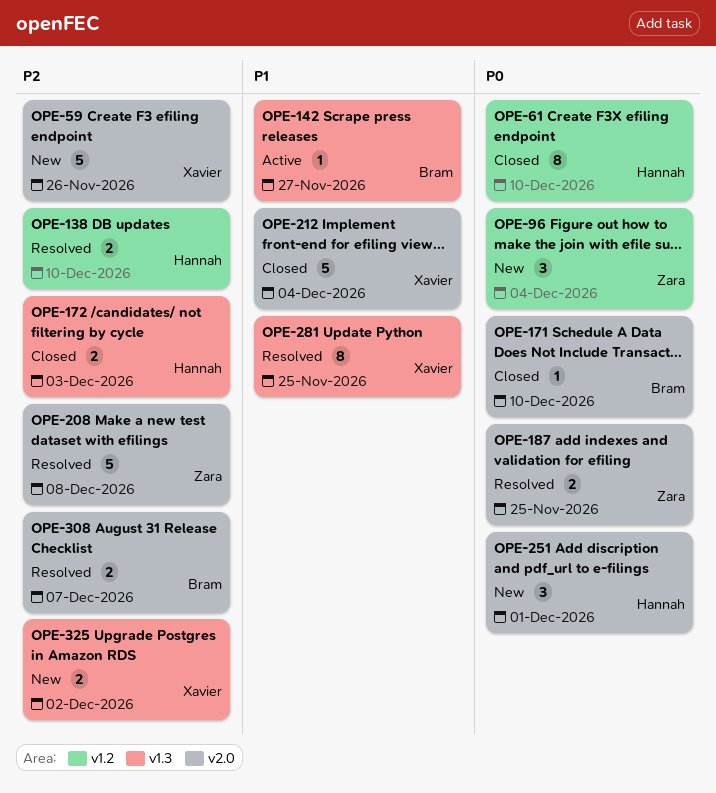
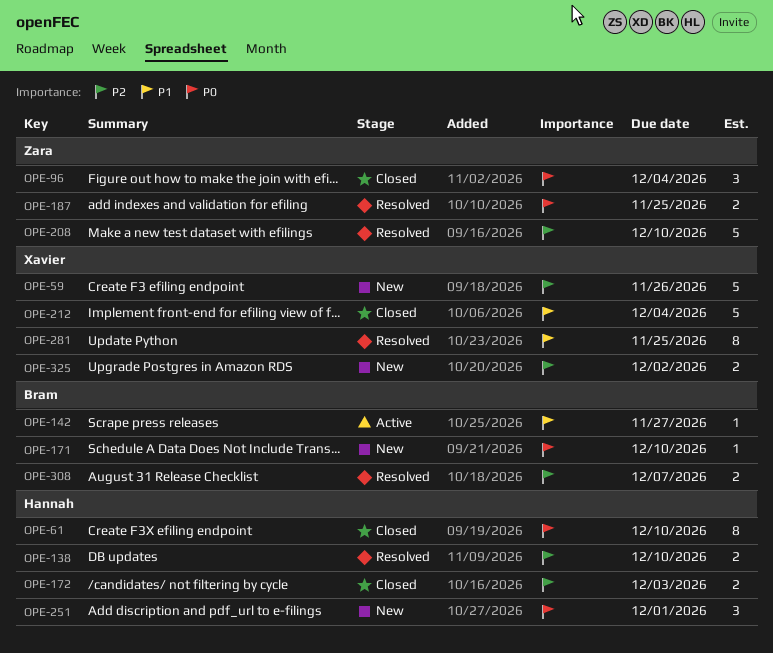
OPE-96, status: New -> Closed
OPE-171, status: Closed -> New
OPE-208, due: Dec 8 -> Dec 10

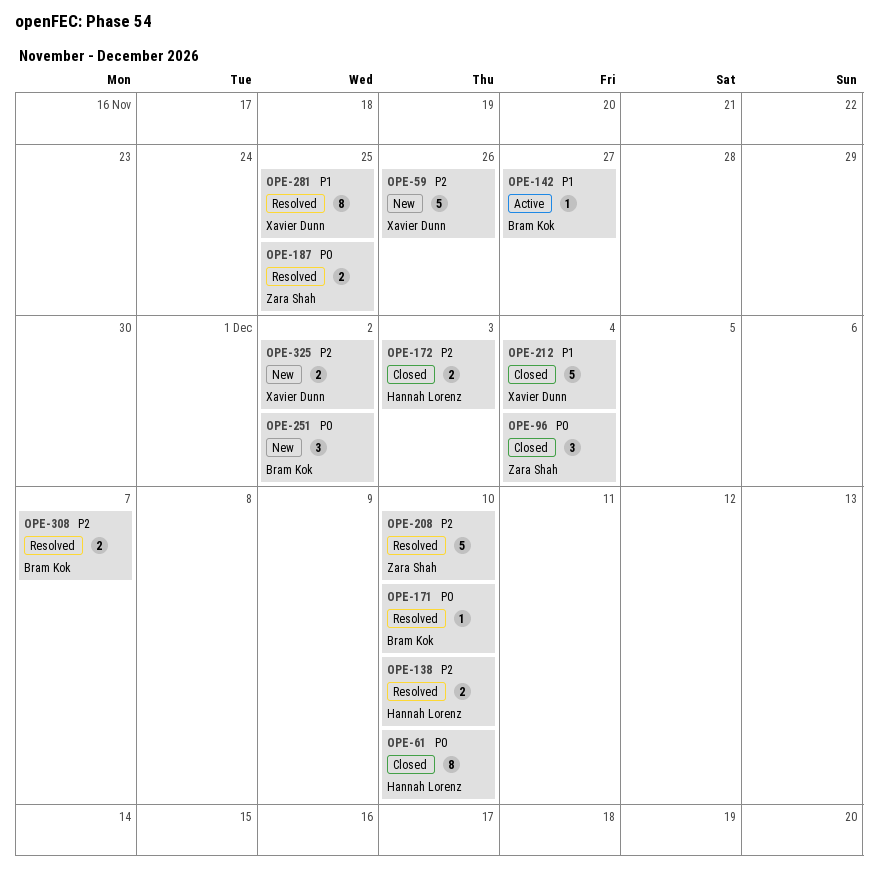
OPE-171, status: New -> Resolved
OPE-251, owner: Hannah Lorenz -> Bram Kok
OPE-251, due: Dec 1 -> Dec 2

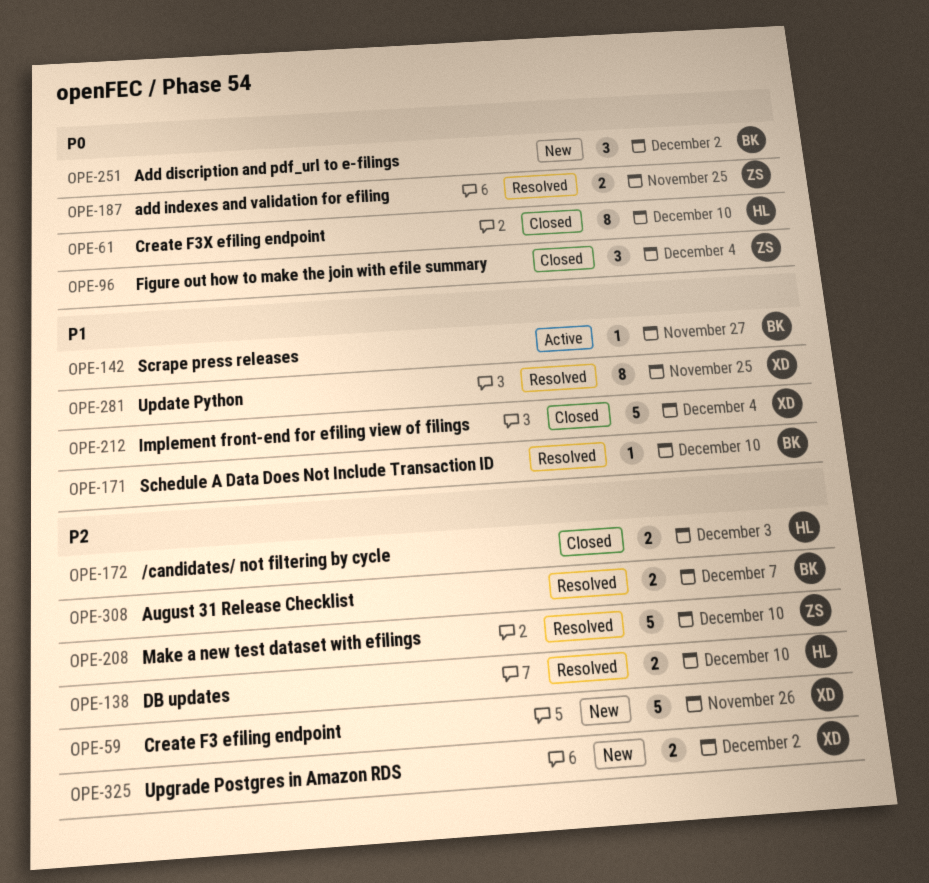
OPE-171, priority: P0 -> P1

